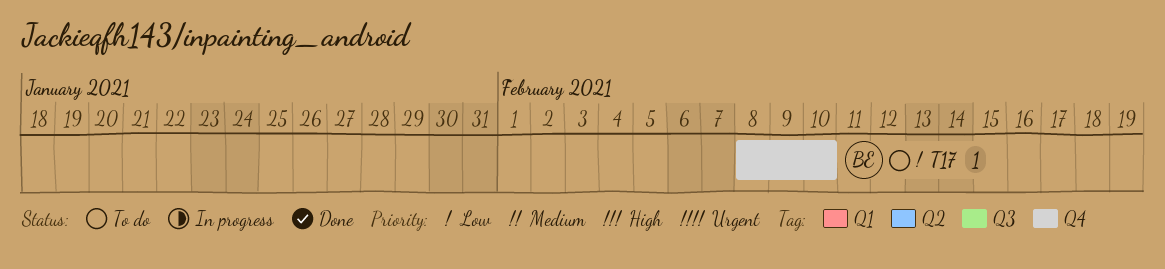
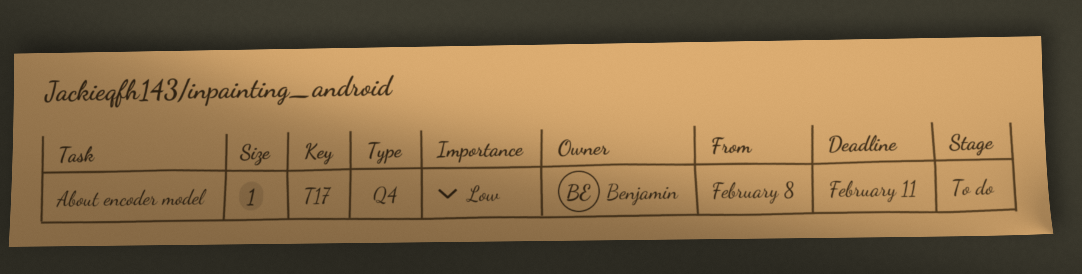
T17, due: Feb 10 -> Feb 11

